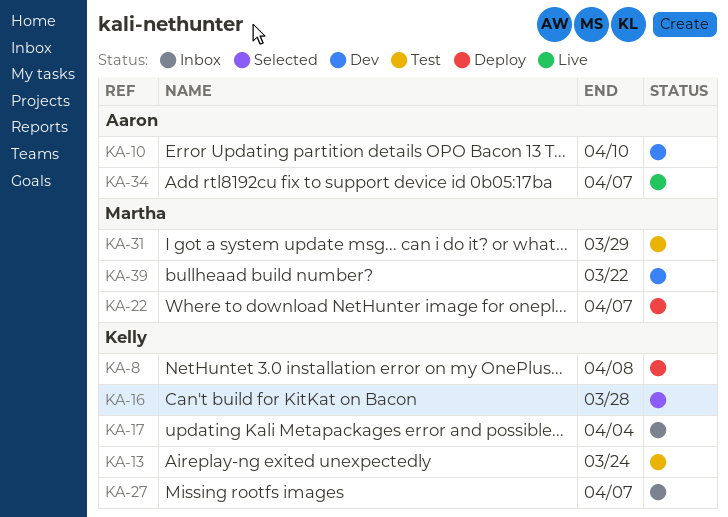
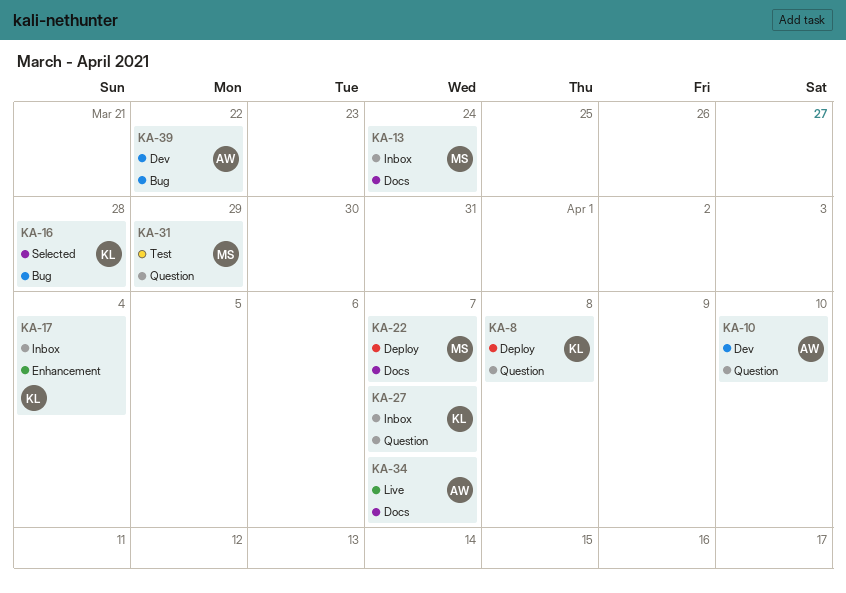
KA-13, status: Test -> Inbox
KA-13, owner: Kelly -> Martha
KA-39, owner: Martha -> Aaron

